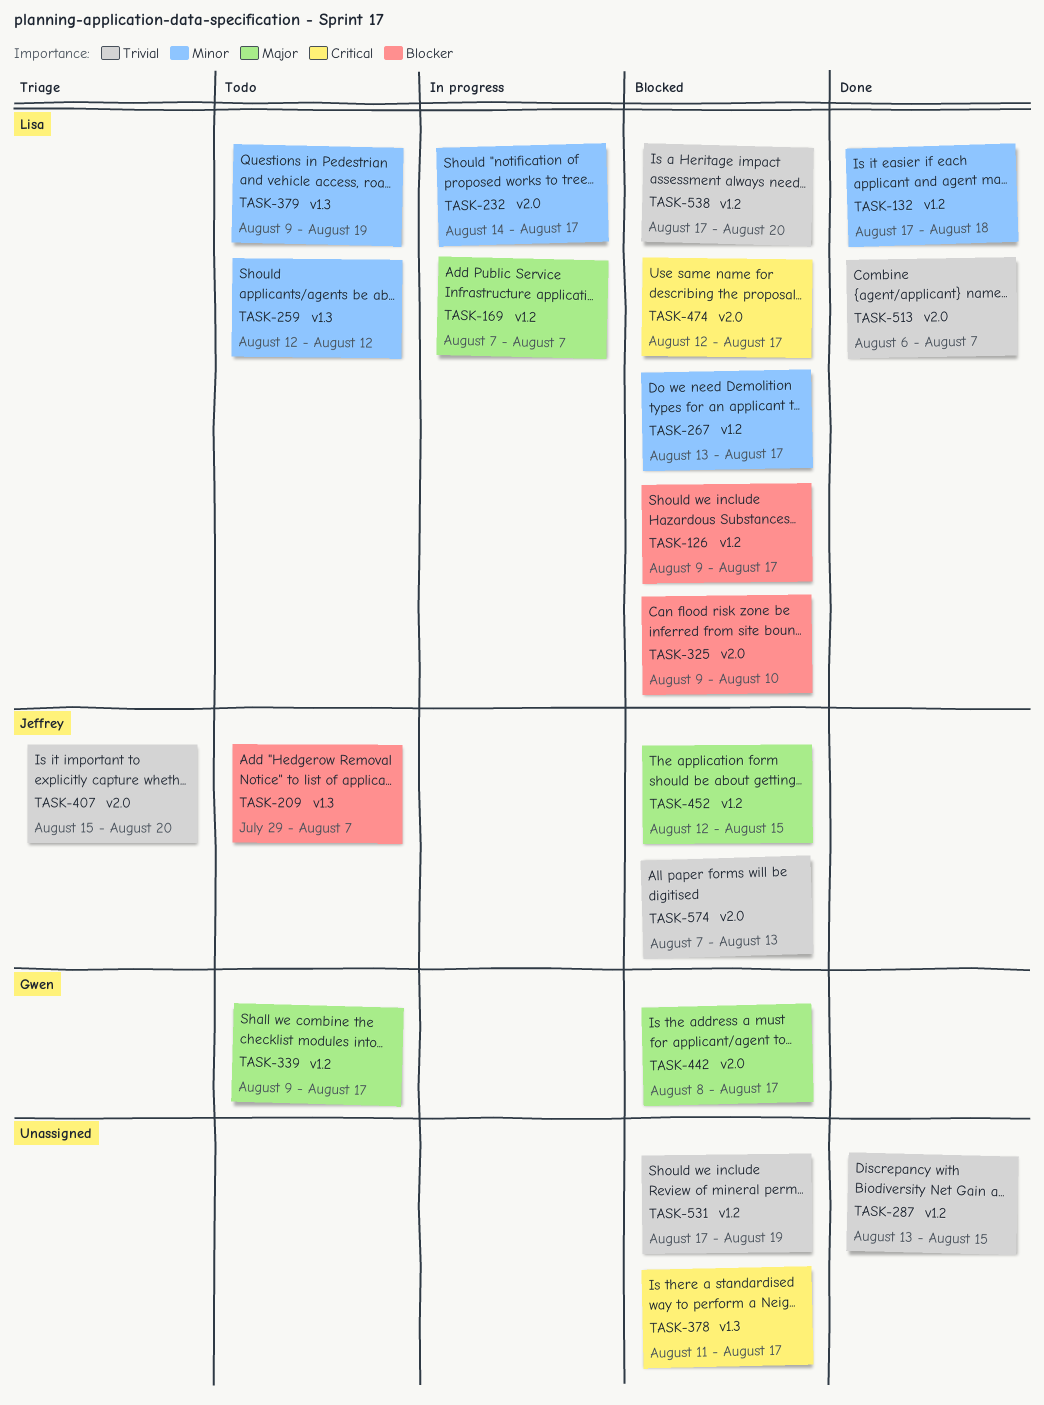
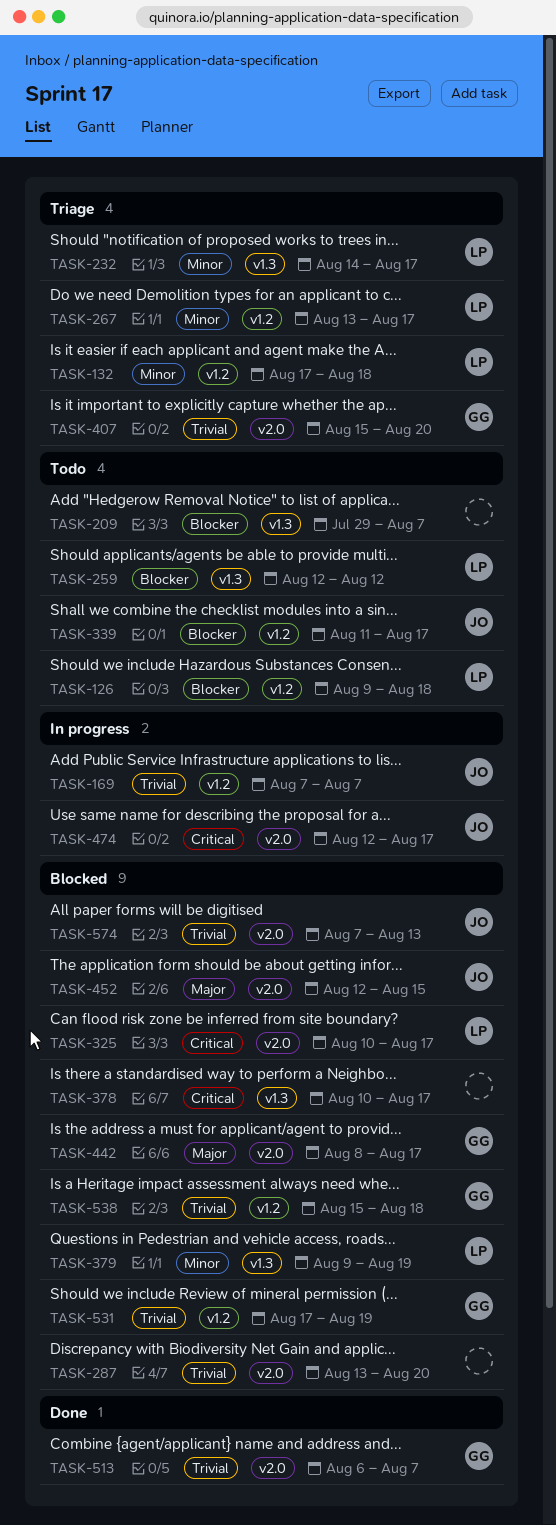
TASK-126, status: Blocked -> Todo
TASK-126, due: Aug 17 -> Aug 18
TASK-132, status: Done -> Triage
TASK-169, owner: Lisa -> Jeffrey
TASK-169, priority: Major -> Trivial
TASK-209, owner: Jeffrey -> none
TASK-232, status: In progress -> Triage
TASK-232, label: v2.0 -> v1.3
TASK-259, priority: Minor -> Blocker
TASK-267, status: Blocked -> Triage
TASK-287, status: Done -> Blocked
TASK-287, label: v1.2 -> v2.0
TASK-287, due: Aug 15 -> Aug 20
TASK-325, priority: Blocker -> Critical
TASK-325, start: Aug 9 -> Aug 10
TASK-325, due: Aug 10 -> Aug 17
TASK-339, owner: Gwen -> Jeffrey
TASK-339, priority: Major -> Blocker
TASK-339, start: Aug 9 -> Aug 11
TASK-378, start: Aug 11 -> Aug 10
TASK-379, status: Todo -> Blocked
TASK-407, owner: Jeffrey -> Gwen
TASK-452, label: v1.2 -> v2.0
TASK-474, status: Blocked -> In progress
TASK-474, owner: Lisa -> Jeffrey
TASK-513, owner: Lisa -> Gwen
TASK-531, owner: none -> Gwen
TASK-538, owner: Lisa -> Gwen
TASK-538, start: Aug 17 -> Aug 15
TASK-538, due: Aug 20 -> Aug 18

